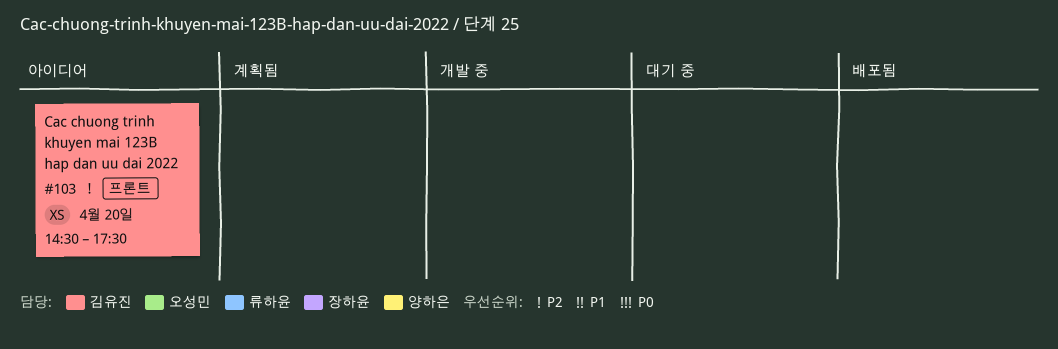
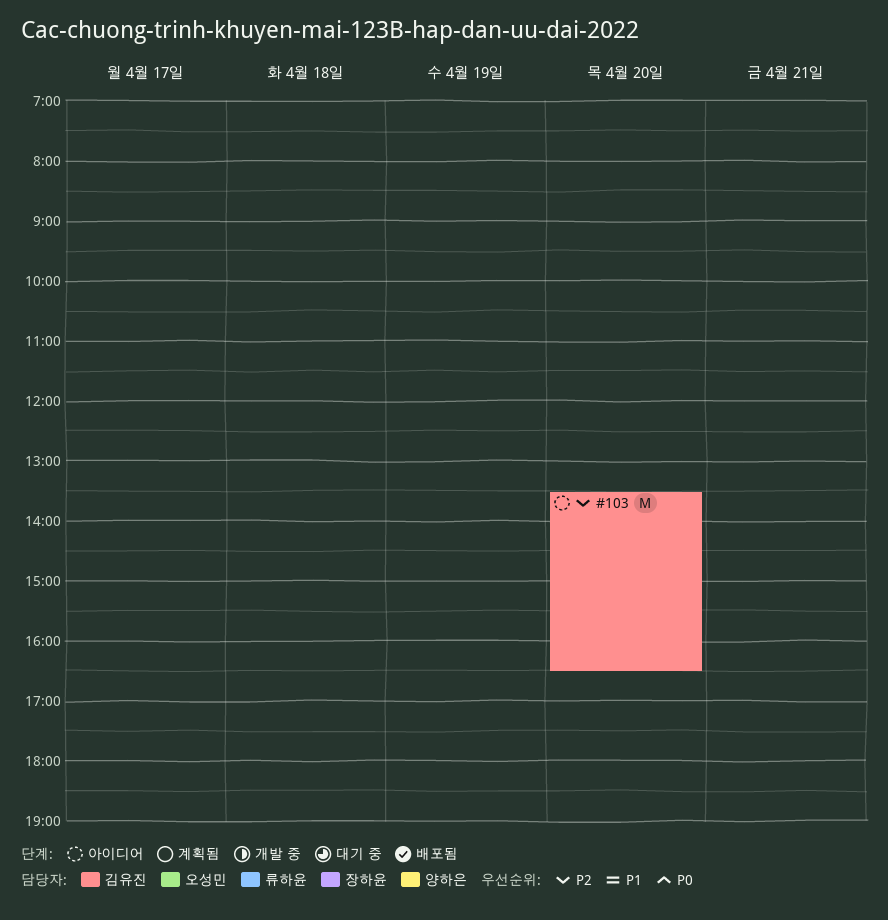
#103, estimate: XS -> M
#103, begins: 14:30 -> 13:30
#103, ends: 17:30 -> 16:30

